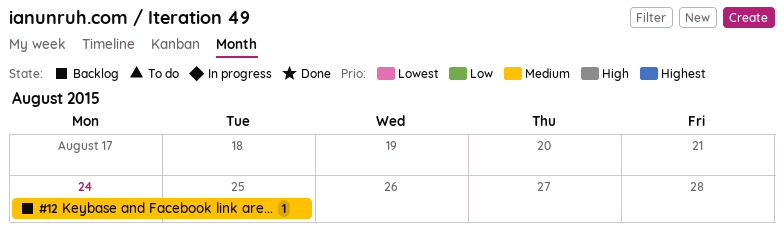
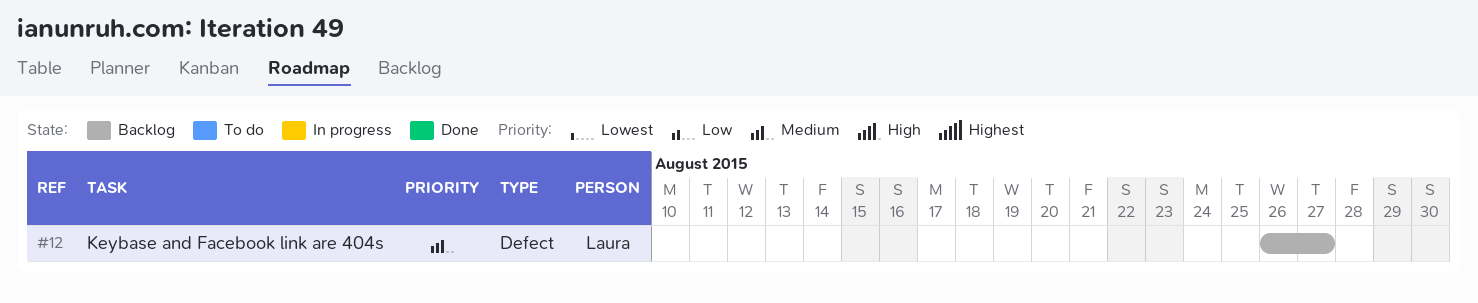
#12, start: Aug 24 -> Aug 26
#12, due: Aug 25 -> Aug 27

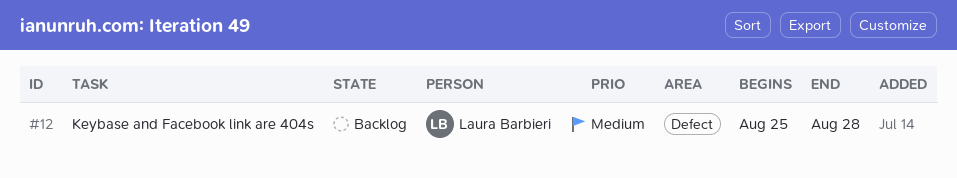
#12, start: Aug 26 -> Aug 25
#12, due: Aug 27 -> Aug 28

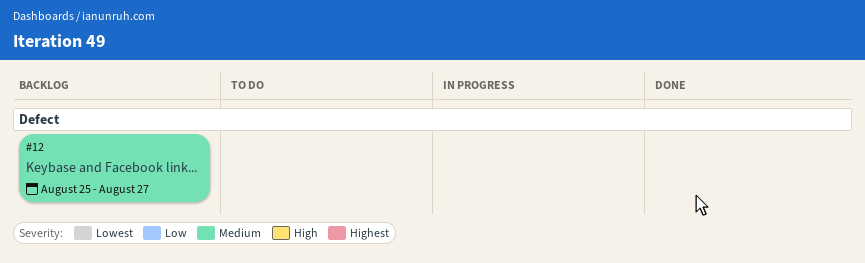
#12, due: Aug 28 -> Aug 27

